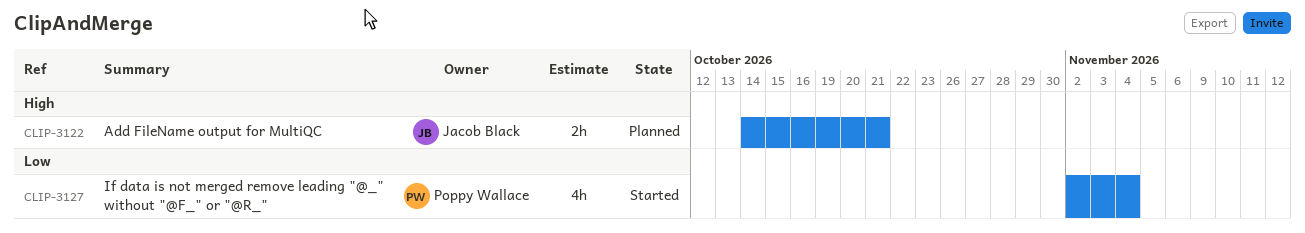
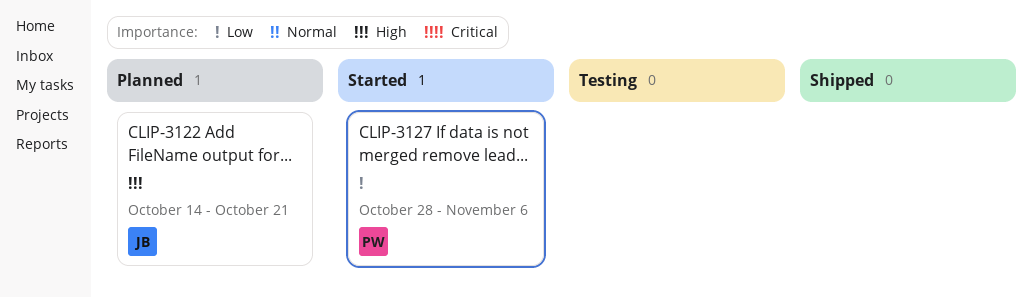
CLIP-3127, start: Nov 2 -> Oct 28
CLIP-3127, due: Nov 4 -> Nov 6

